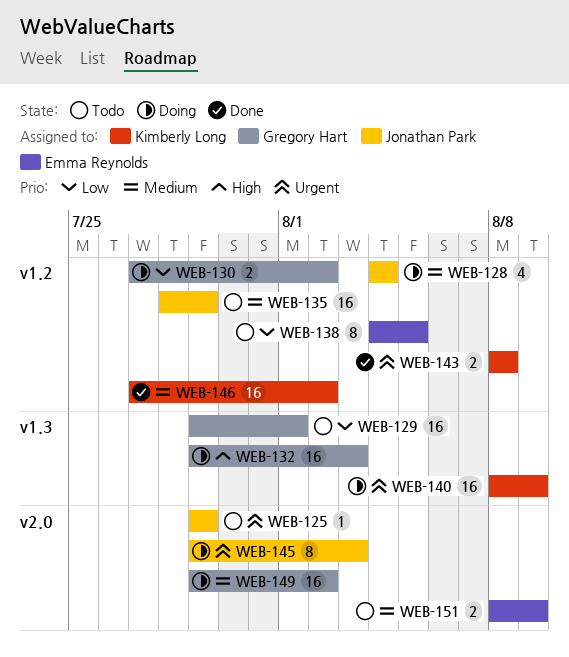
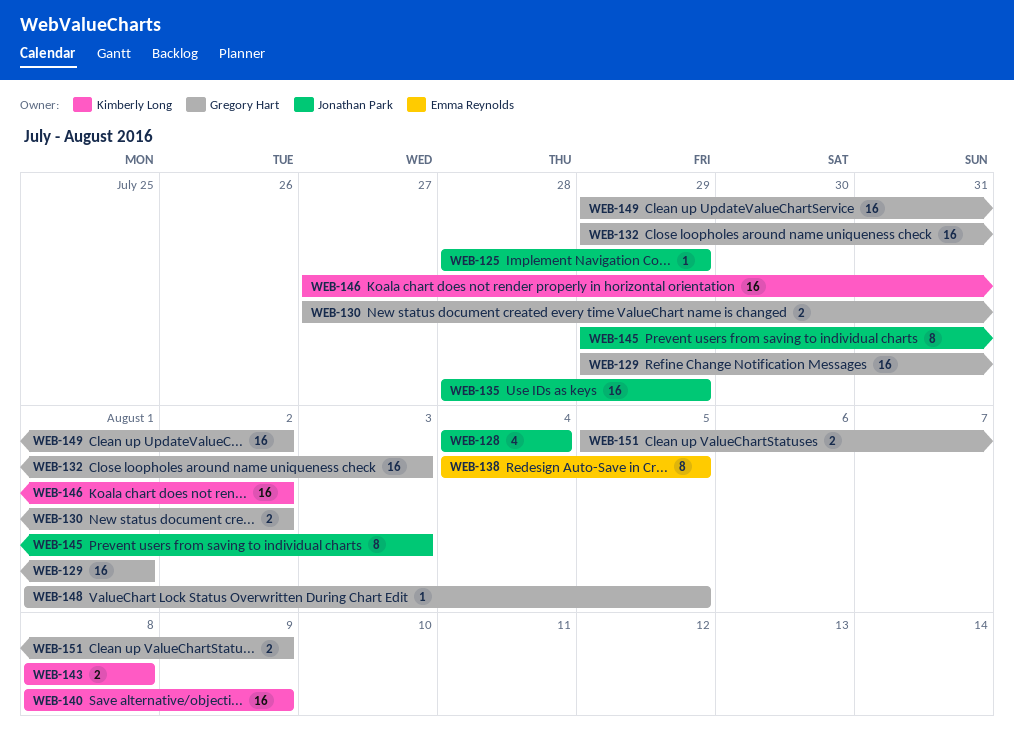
WEB-125, start: Jul 29 -> Jul 28
WEB-148: none -> present
WEB-151, owner: Emma Reynolds -> Gregory Hart
WEB-151, start: Aug 8 -> Aug 5

